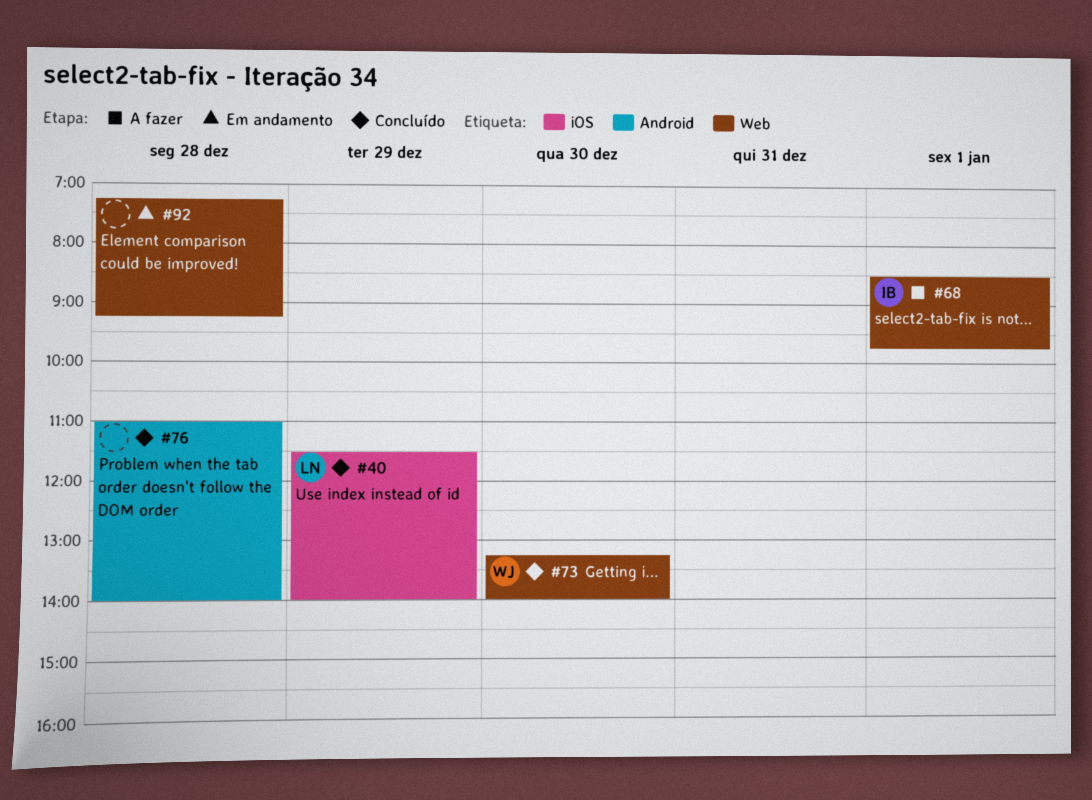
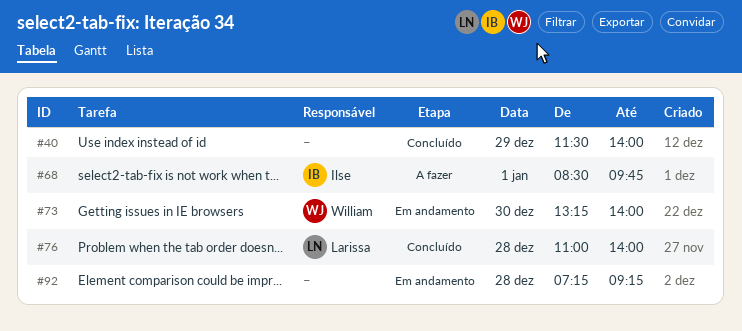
#40, owner: Larissa -> none
#73, status: Concluído -> Em andamento
#76, owner: none -> Larissa

